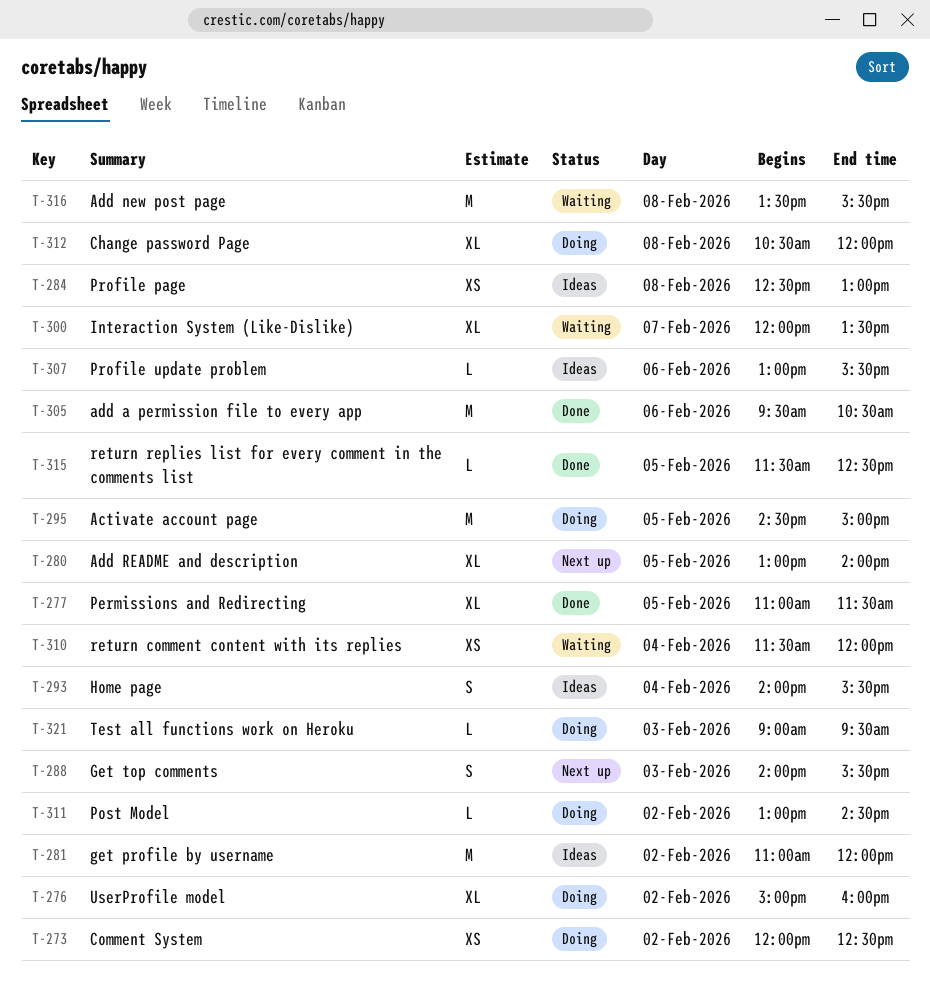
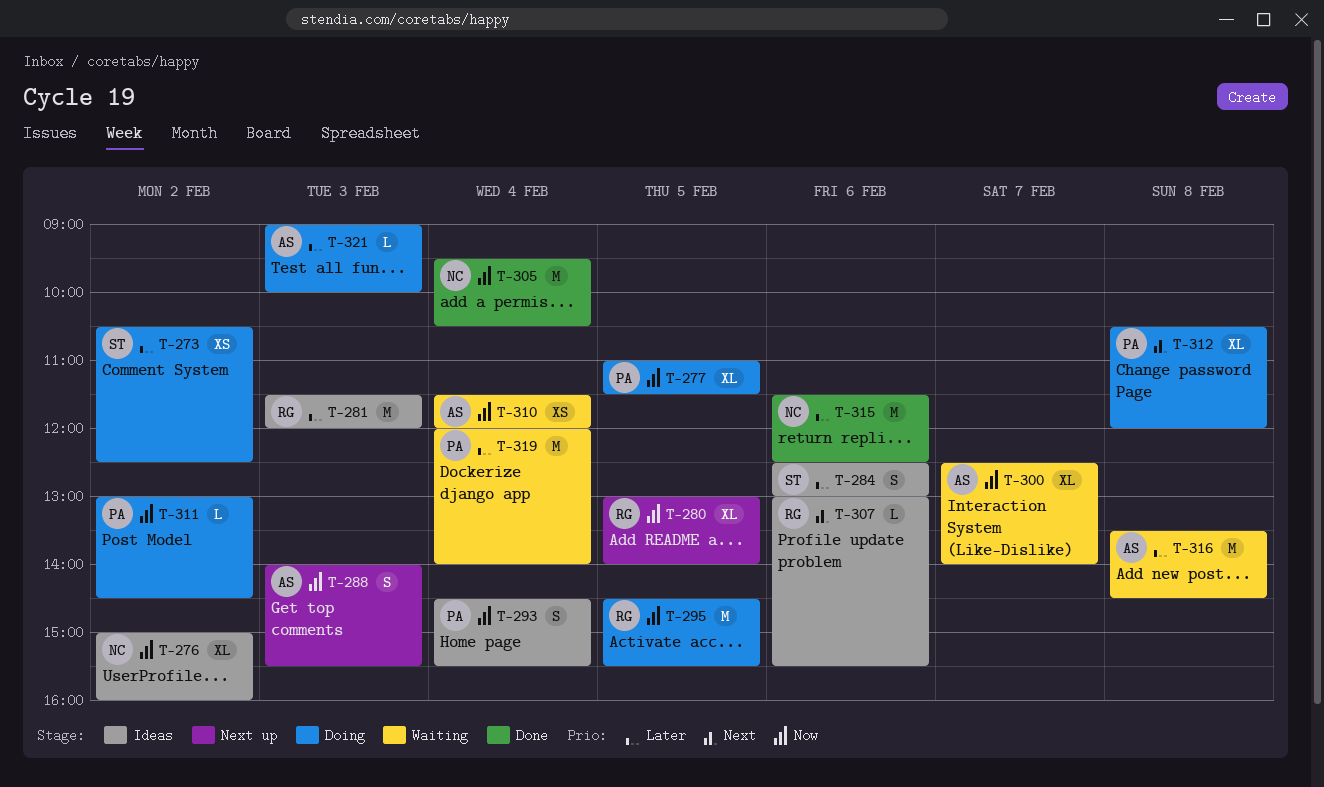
T-273, begins: 12:00 -> 10:30
T-276, status: Doing -> Ideas
T-277, status: Done -> Doing
T-281, day: Feb 2 -> Feb 3
T-281, begins: 11:00 -> 11:30
T-284, estimate: XS -> S
T-284, day: Feb 8 -> Feb 6
T-293, begins: 14:00 -> 14:30
T-295, ends: 15:00 -> 15:30
T-300, begins: 12:00 -> 12:30
T-300, ends: 13:30 -> 14:00
T-305, day: Feb 6 -> Feb 4
T-315, estimate: L -> M
T-315, day: Feb 5 -> Feb 6
T-316, ends: 15:30 -> 14:30
T-319: none -> present
T-321, ends: 09:30 -> 10:00

